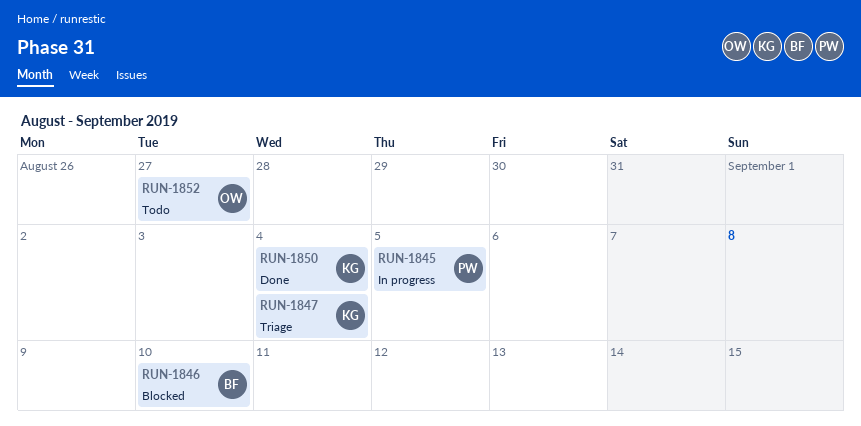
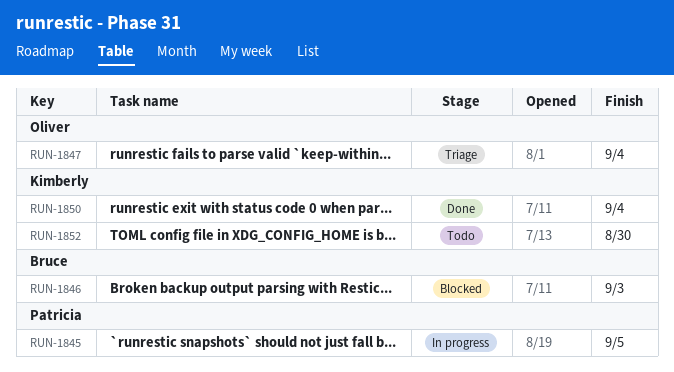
RUN-1846, due: Sep 10 -> Sep 3
RUN-1847, owner: Kimberly -> Oliver
RUN-1852, owner: Oliver -> Kimberly
RUN-1852, due: Aug 27 -> Aug 30

